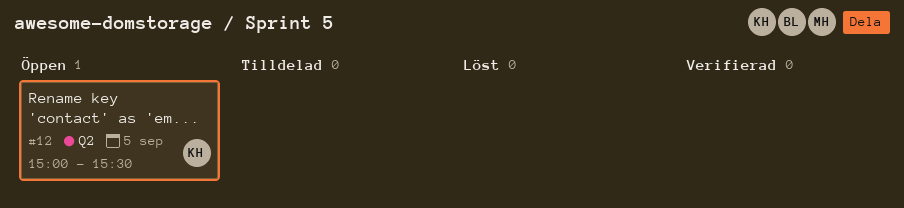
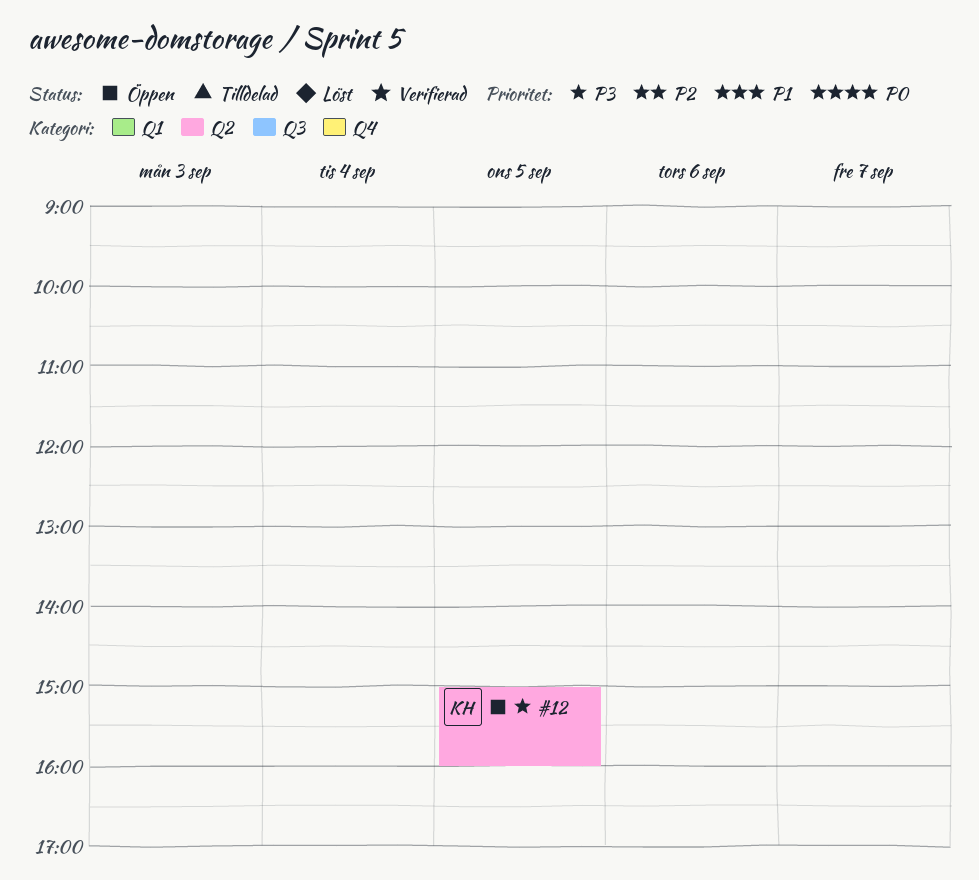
#12, ends: 15:30 -> 16:00

